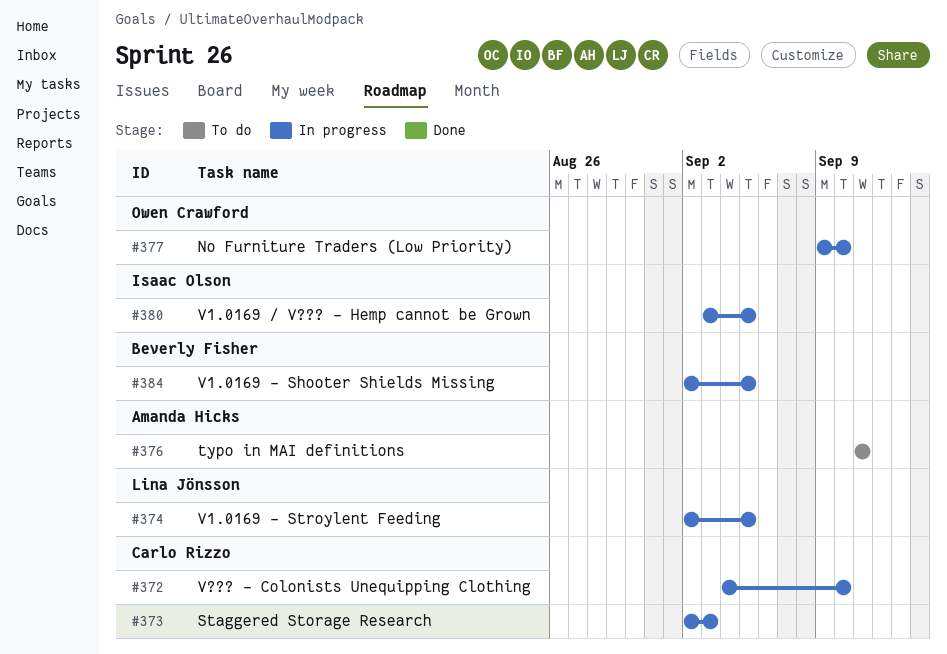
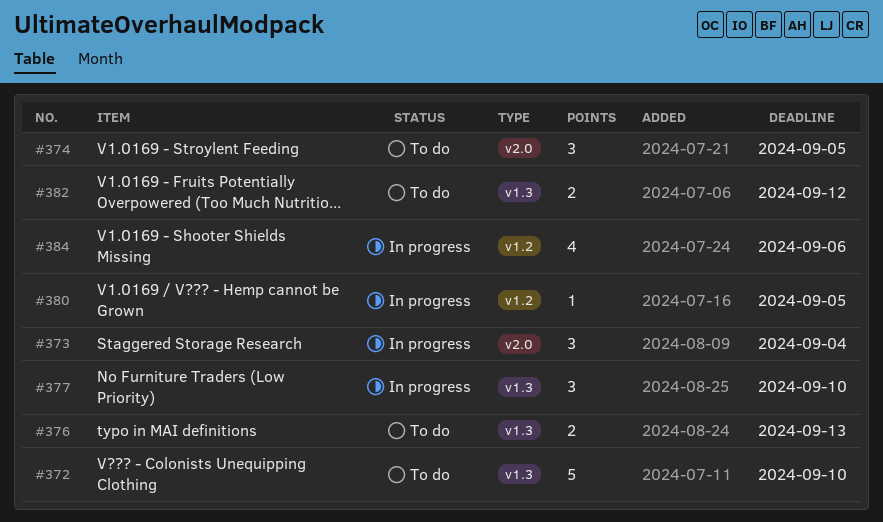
#372, status: In progress -> To do
#373, due: Sep 3 -> Sep 4
#374, status: In progress -> To do
#376, due: Sep 11 -> Sep 13
#382: none -> present
#384, due: Sep 5 -> Sep 6

